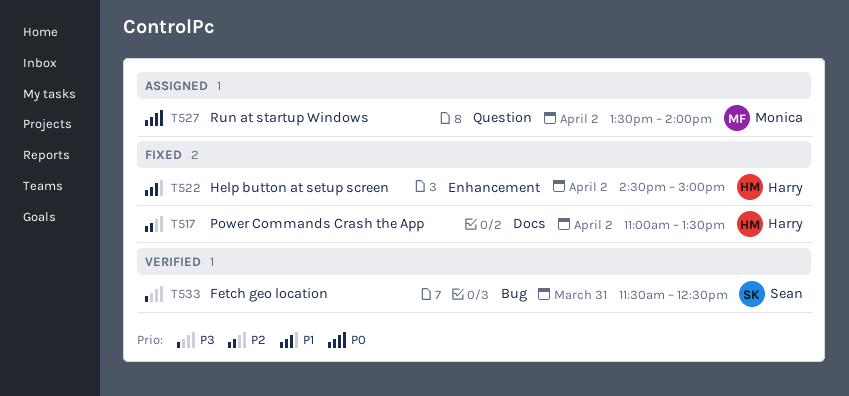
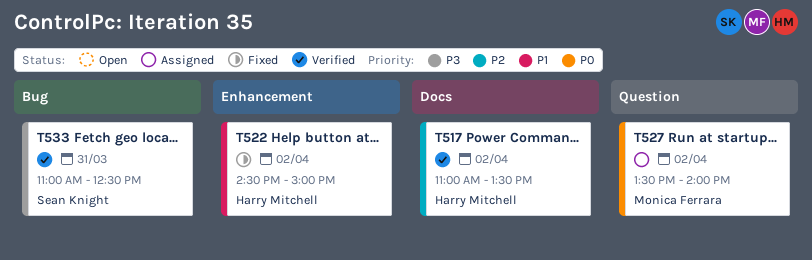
T517, status: Fixed -> Verified
T533, begins: 11:30 -> 11:00

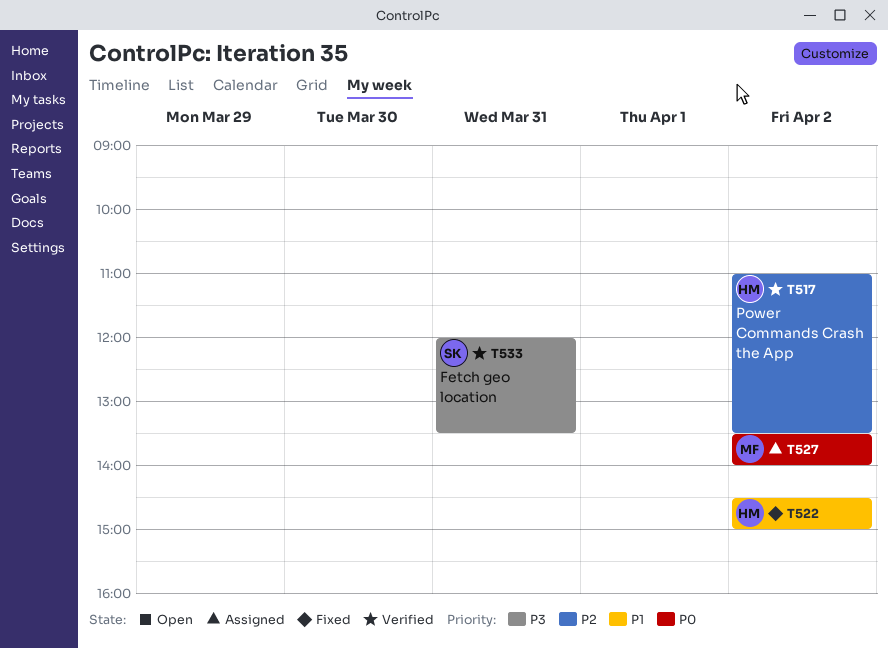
T533, begins: 11:00 -> 12:00
T533, ends: 12:30 -> 13:30

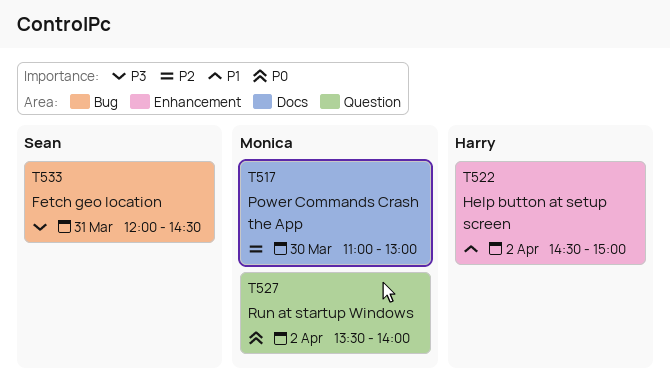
T517, owner: Harry -> Monica
T517, day: Apr 2 -> Mar 30
T517, ends: 13:30 -> 13:00
T533, ends: 13:30 -> 14:30

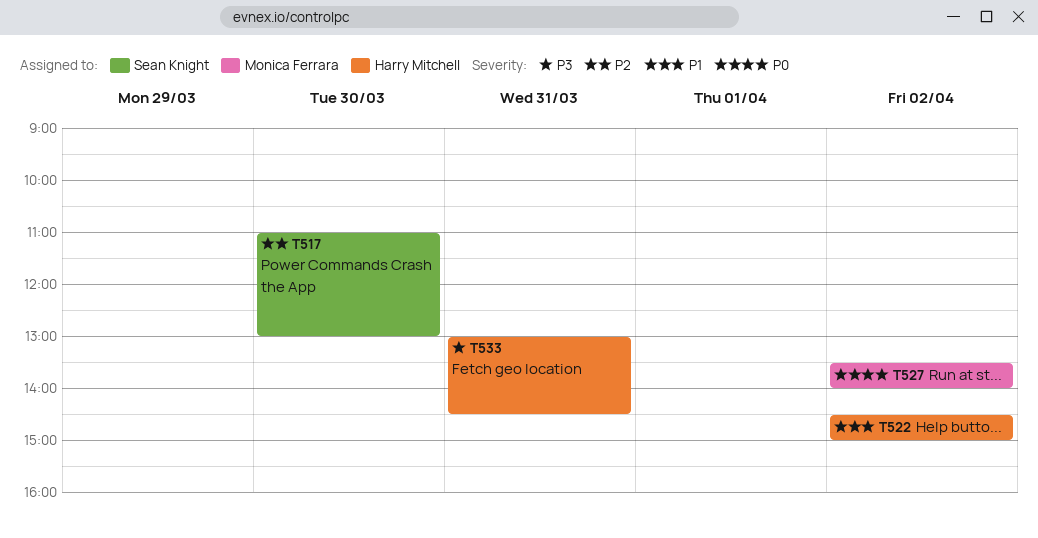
T517, owner: Monica Ferrara -> Sean Knight
T533, owner: Sean Knight -> Harry Mitchell
T533, begins: 12:00 -> 13:00

